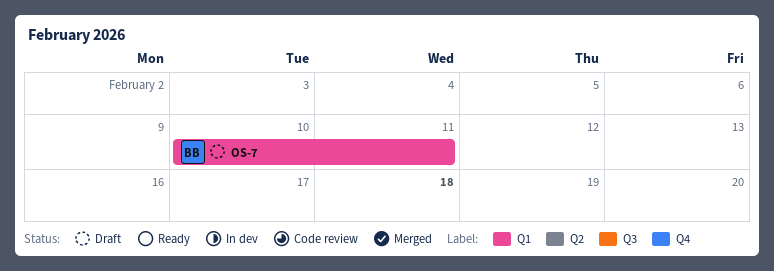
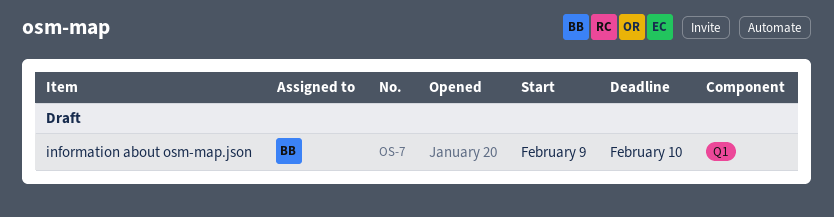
OS-7, start: Feb 10 -> Feb 9
OS-7, due: Feb 11 -> Feb 10

